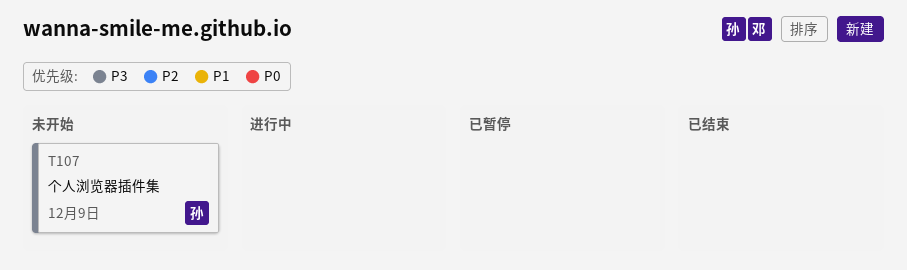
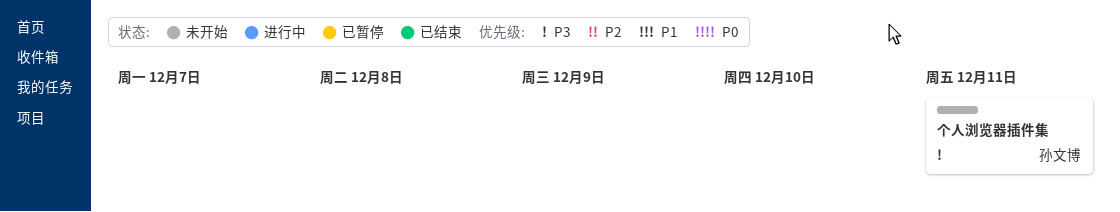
个人浏览器插件集, due: Dec 9 -> Dec 11

